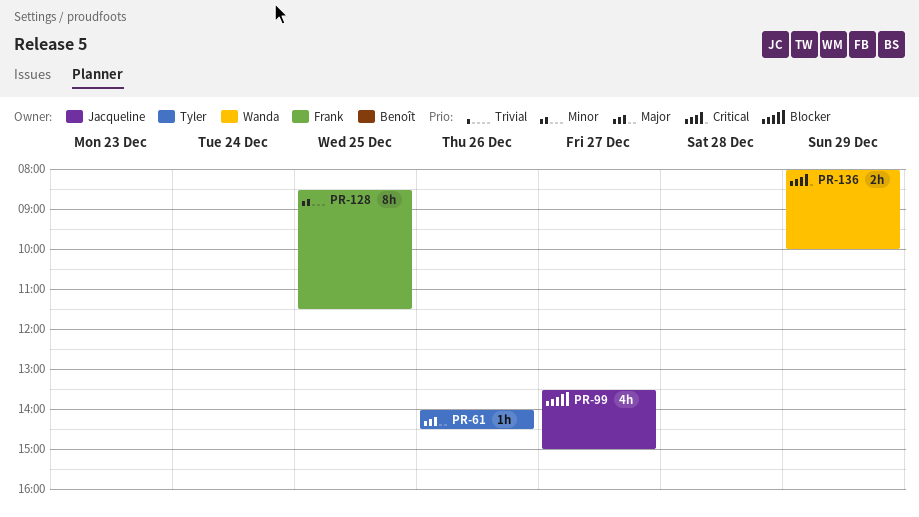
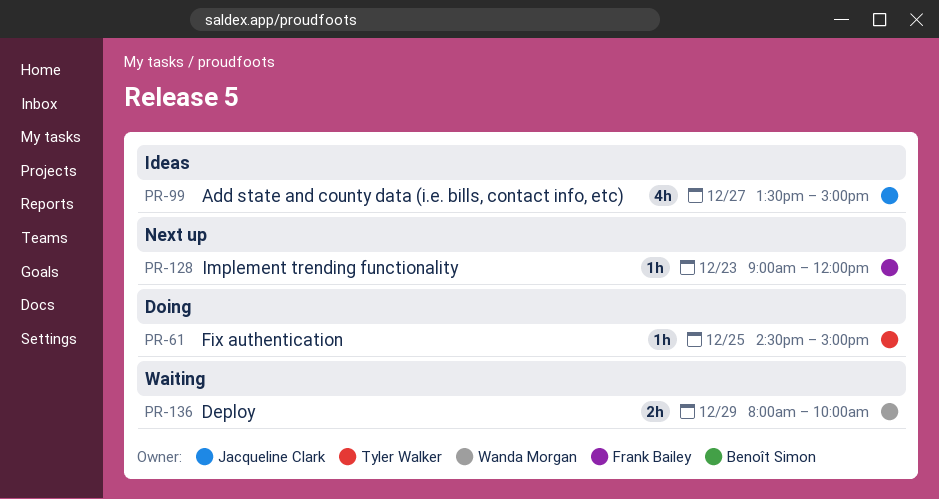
PR-61, day: Dec 26 -> Dec 25
PR-61, begins: 14:00 -> 14:30
PR-61, ends: 14:30 -> 15:00
PR-128, estimate: 8h -> 1h
PR-128, day: Dec 25 -> Dec 23
PR-128, begins: 08:30 -> 09:00
PR-128, ends: 11:30 -> 12:00

